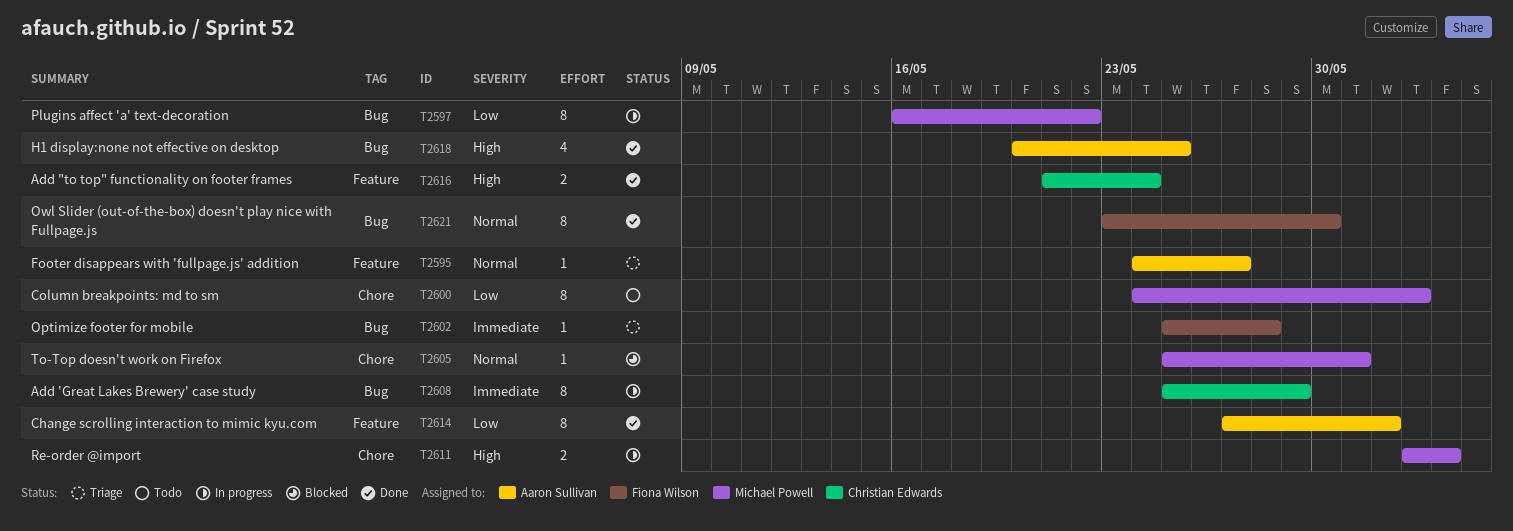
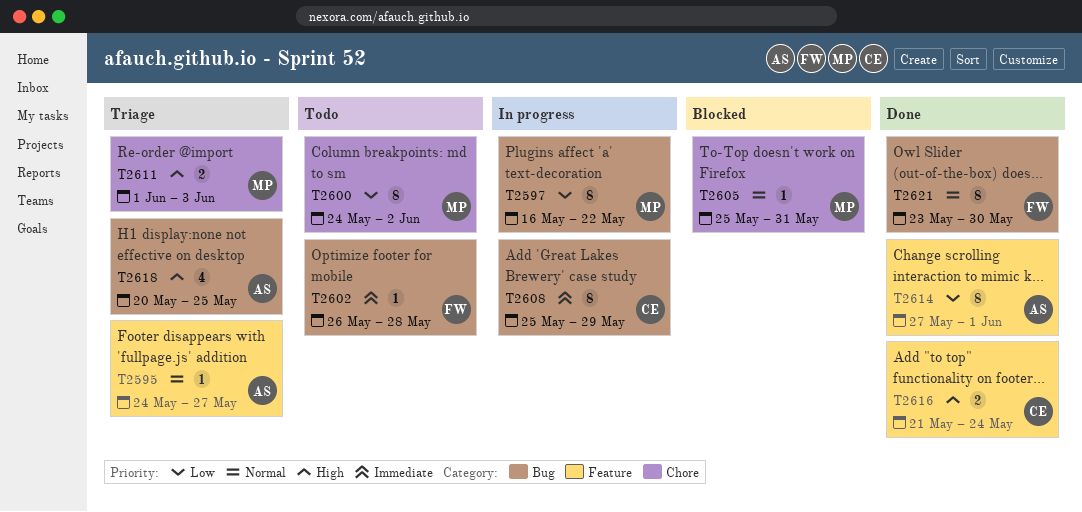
T2602, status: Triage -> Todo
T2602, start: May 25 -> May 26
T2611, status: In progress -> Triage
T2611, start: Jun 2 -> Jun 1
T2618, status: Done -> Triage

